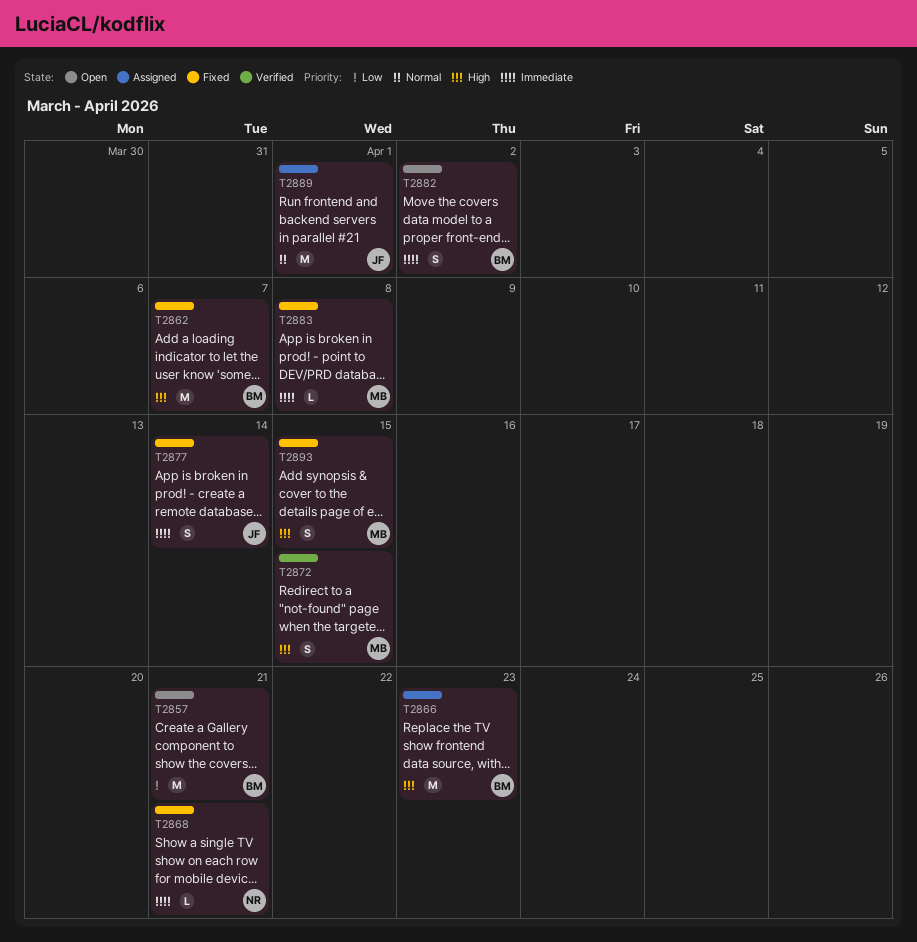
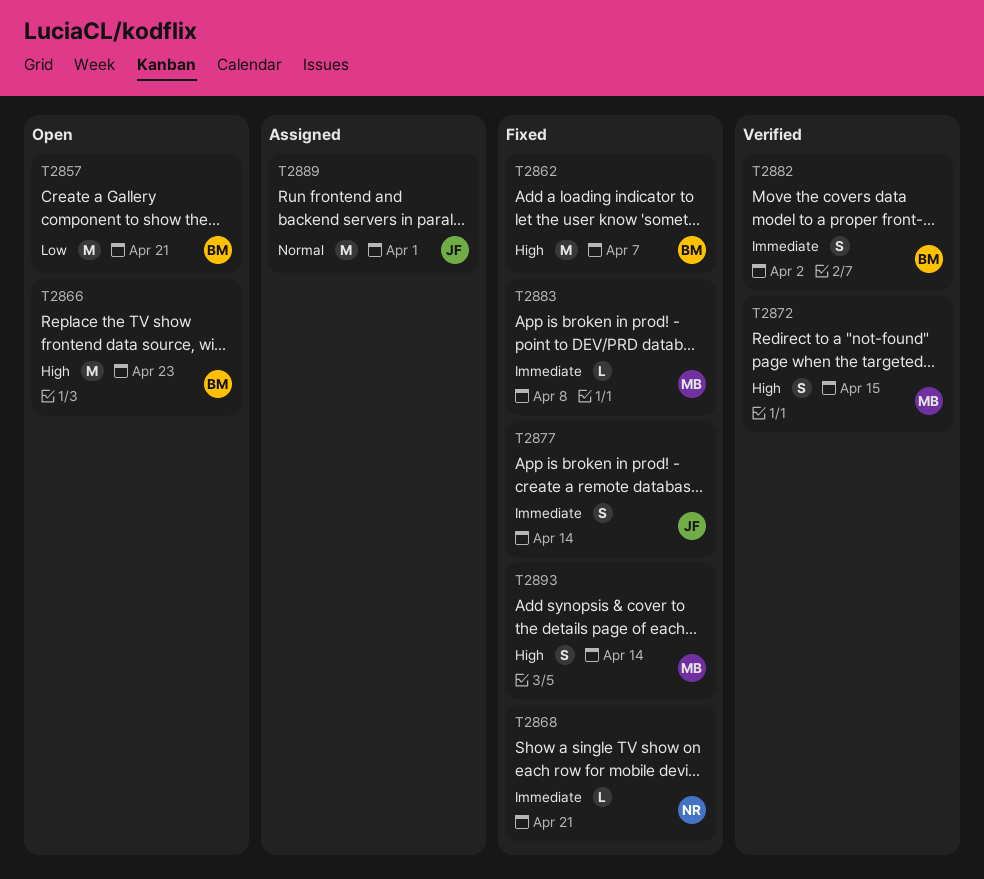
T2866, status: Assigned -> Open
T2882, status: Open -> Verified
T2893, due: Apr 15 -> Apr 14

